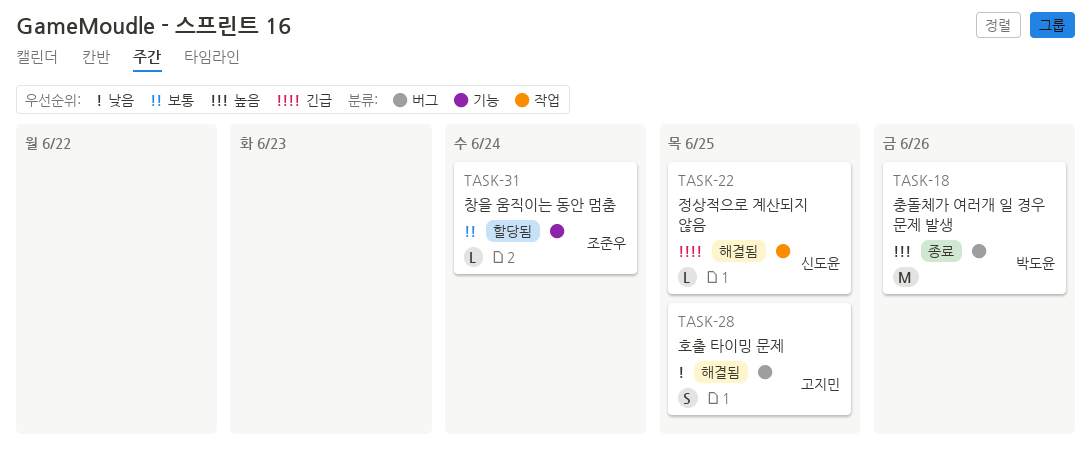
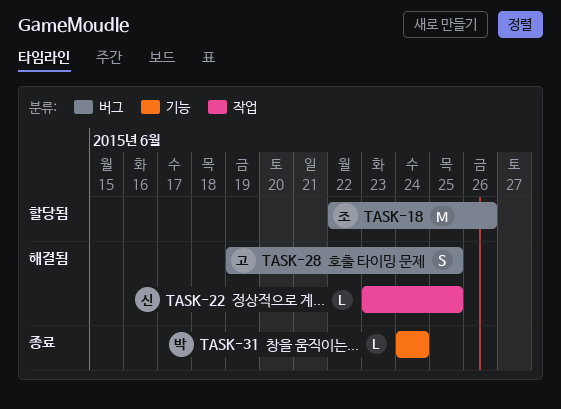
TASK-18, status: 종료 -> 할당됨
TASK-18, owner: 박도윤 -> 조준우
TASK-31, status: 할당됨 -> 종료
TASK-31, owner: 조준우 -> 박도윤

